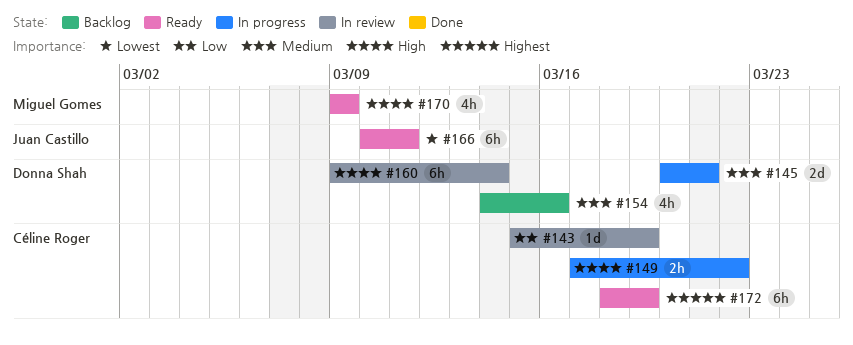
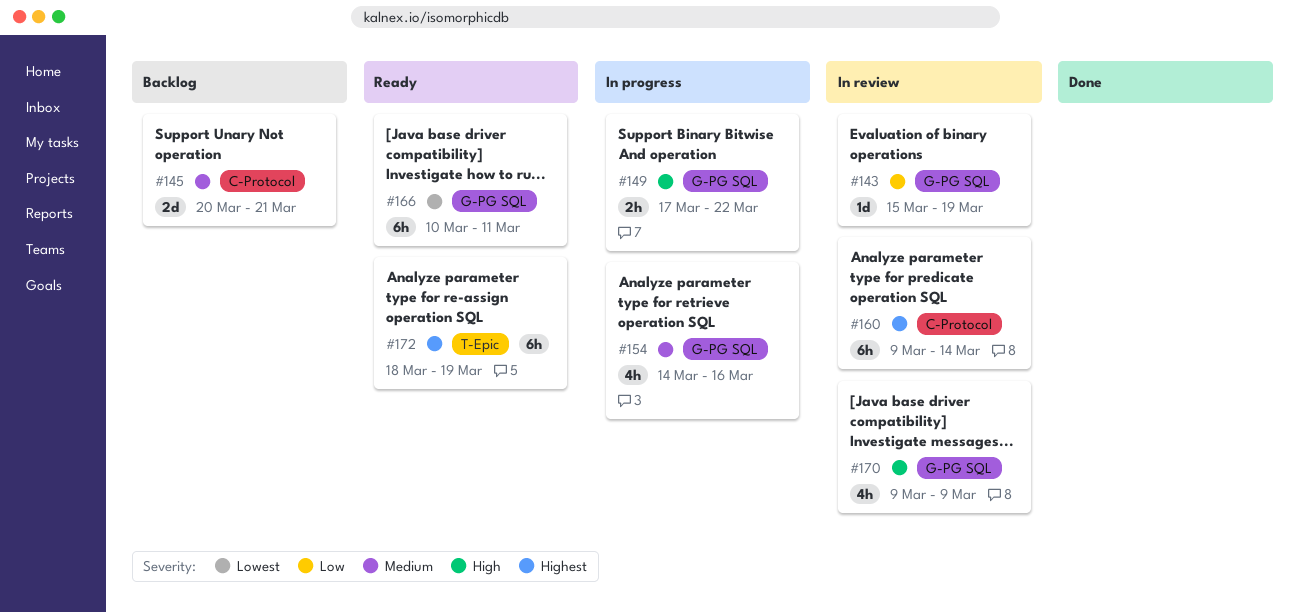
#145, status: In progress -> Backlog
#154, status: Backlog -> In progress
#160, priority: High -> Highest
#170, status: Ready -> In review

